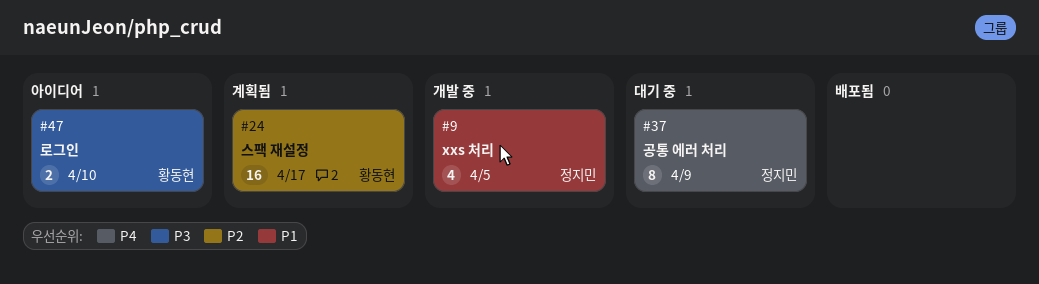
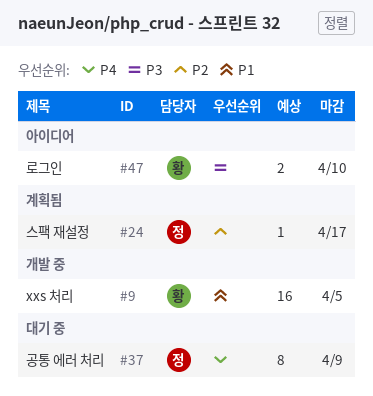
#9, owner: 정지민 -> 황동현
#9, estimate: 4 -> 16
#24, owner: 황동현 -> 정지민
#24, estimate: 16 -> 1

